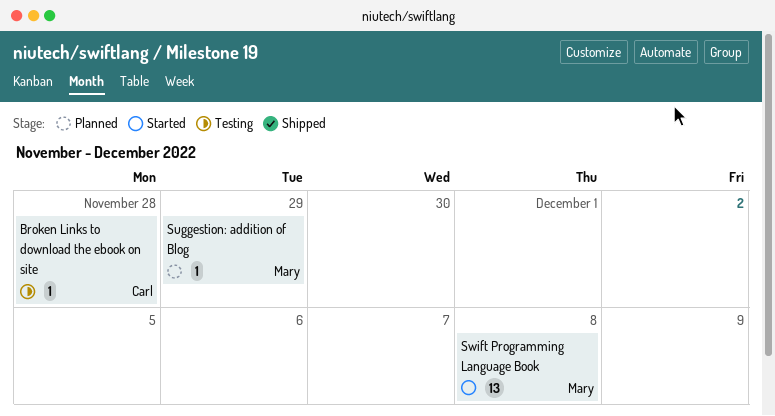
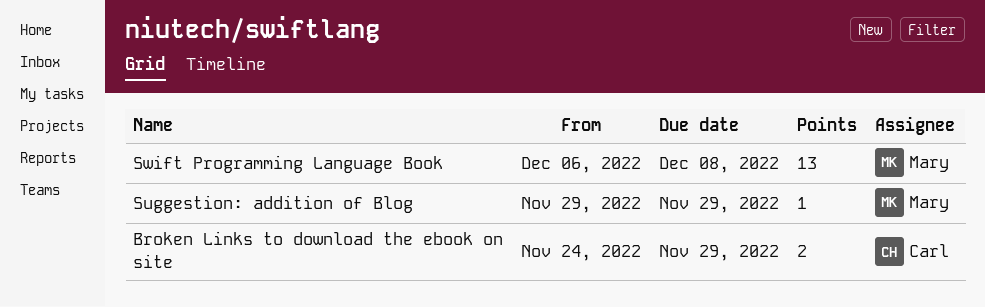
Broken Links to download the ebook on site, estimate: 1 -> 2
Broken Links to download the ebook on site, due: Nov 28 -> Nov 29

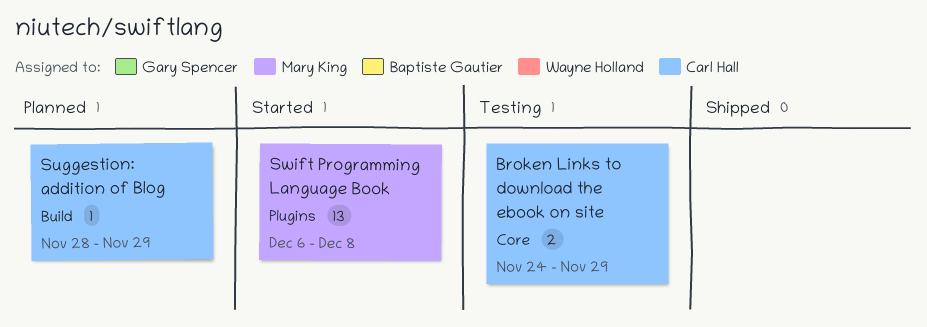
Suggestion: addition of Blog, owner: Mary King -> Carl Hall
Suggestion: addition of Blog, start: Nov 29 -> Nov 28

